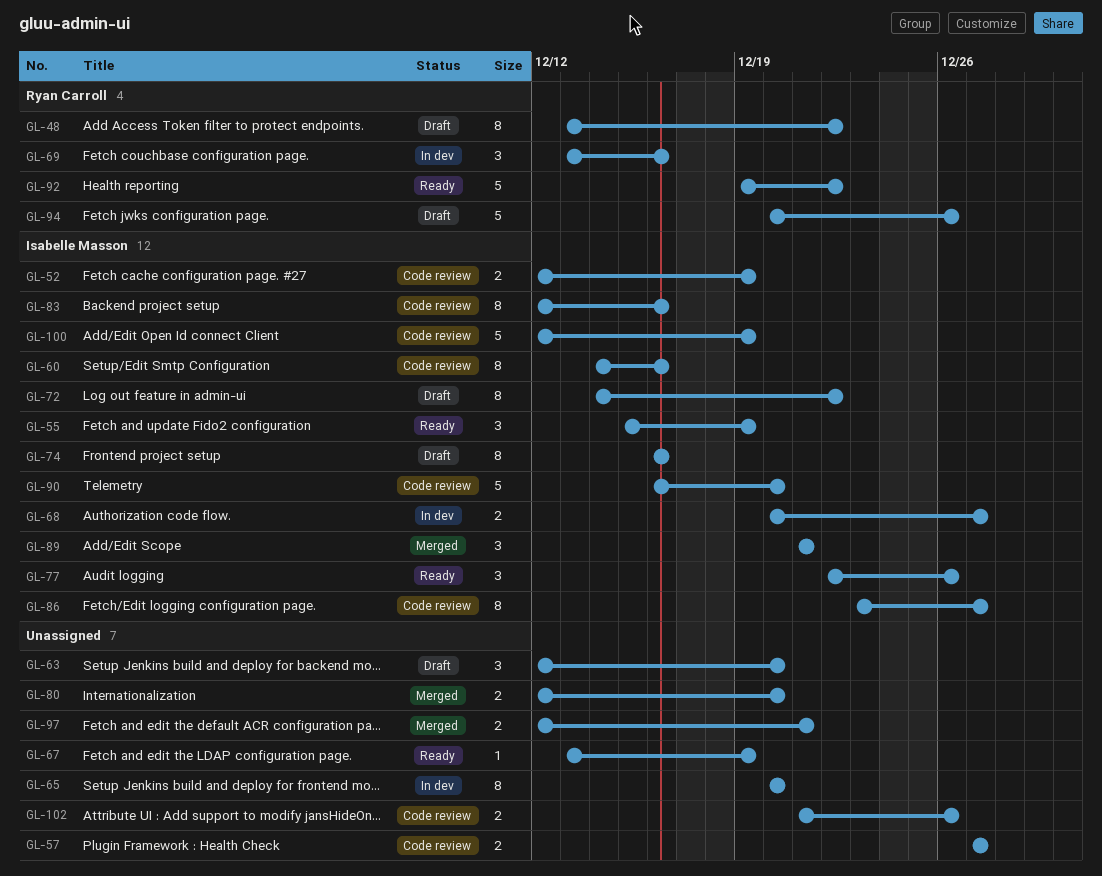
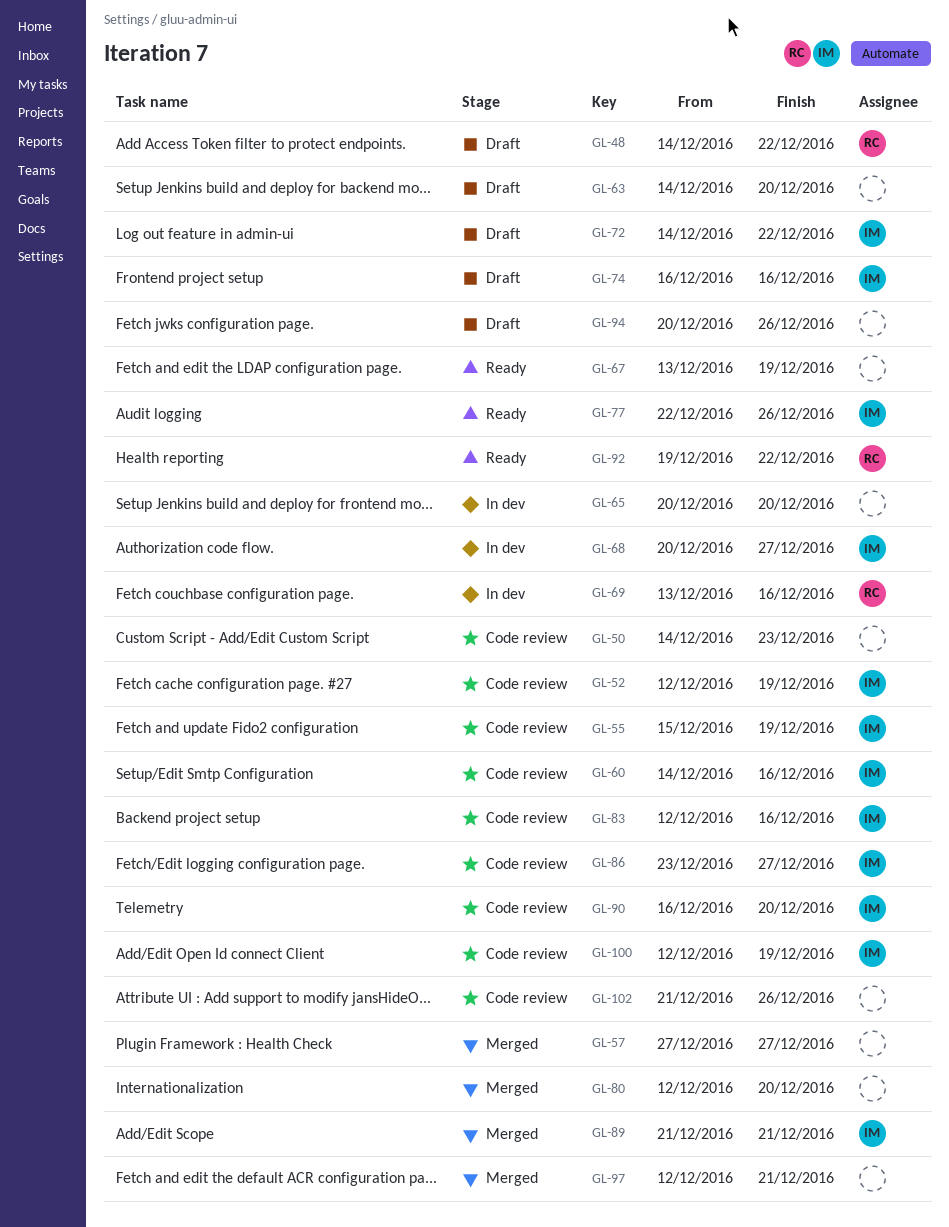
GL-48, start: Dec 13 -> Dec 14
GL-50: none -> present
GL-55, status: Ready -> Code review
GL-57, status: Code review -> Merged
GL-63, start: Dec 12 -> Dec 14
GL-94, owner: Ryan Carroll -> none

